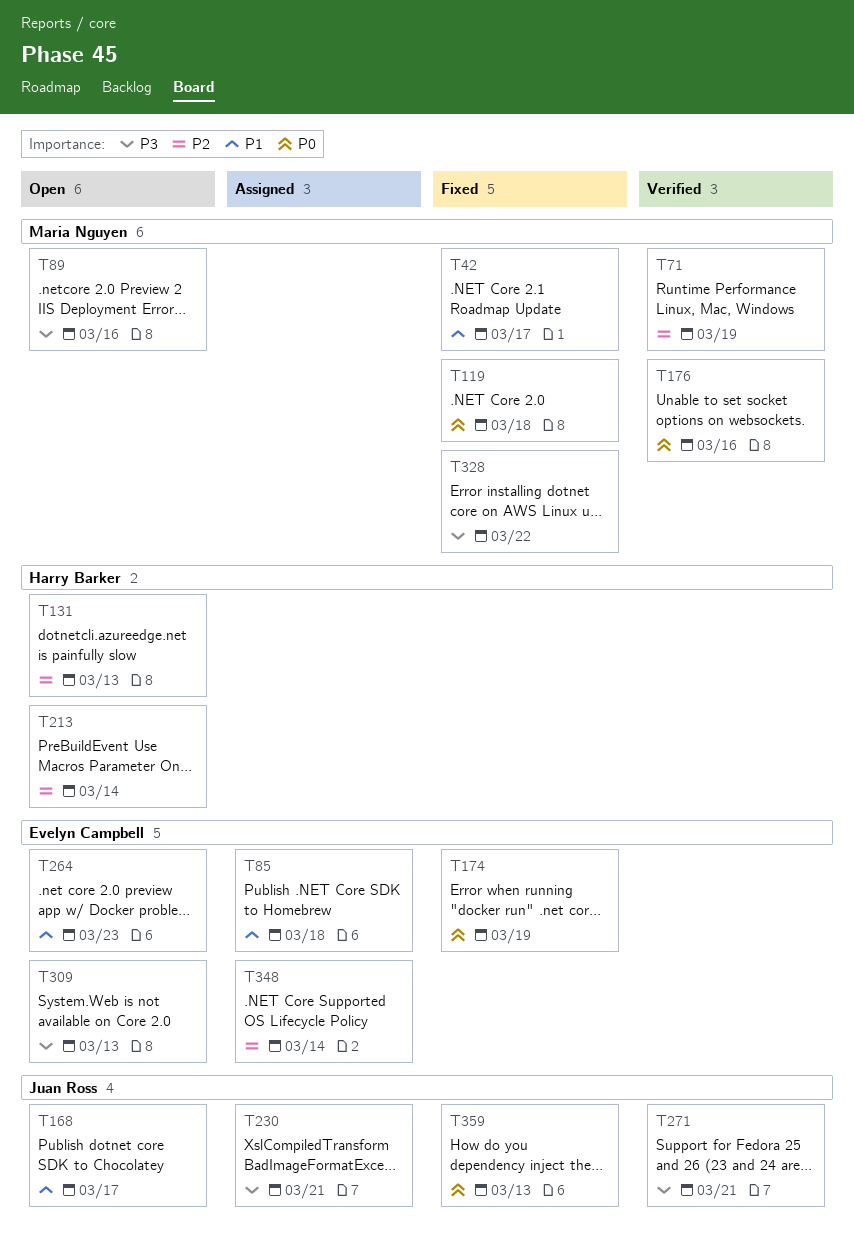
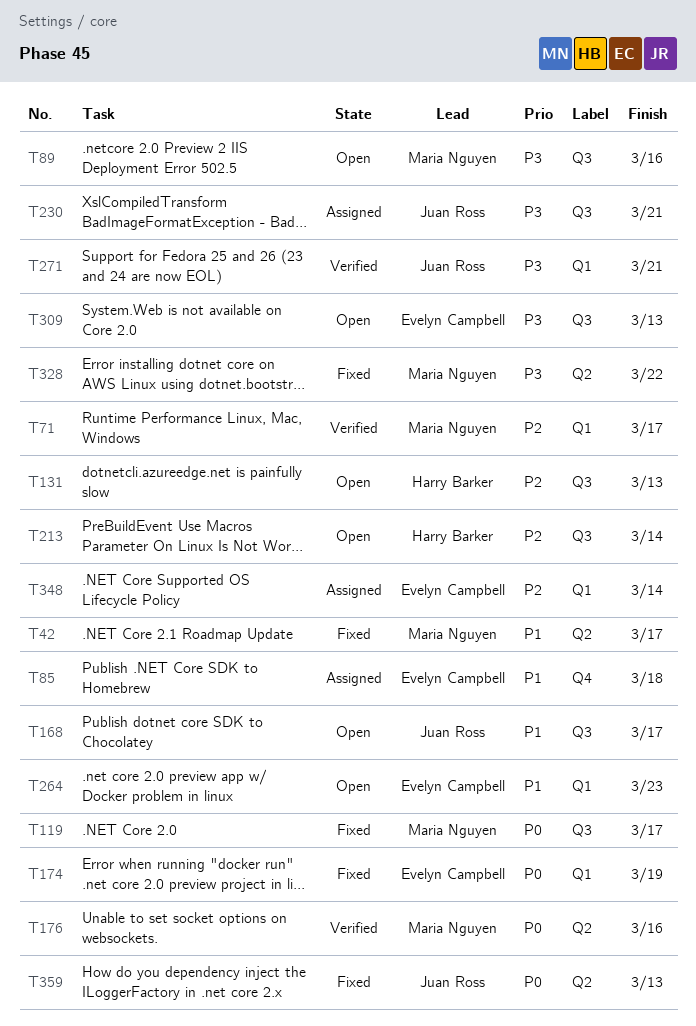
T71, due: Mar 19 -> Mar 17
T119, due: Mar 18 -> Mar 17

